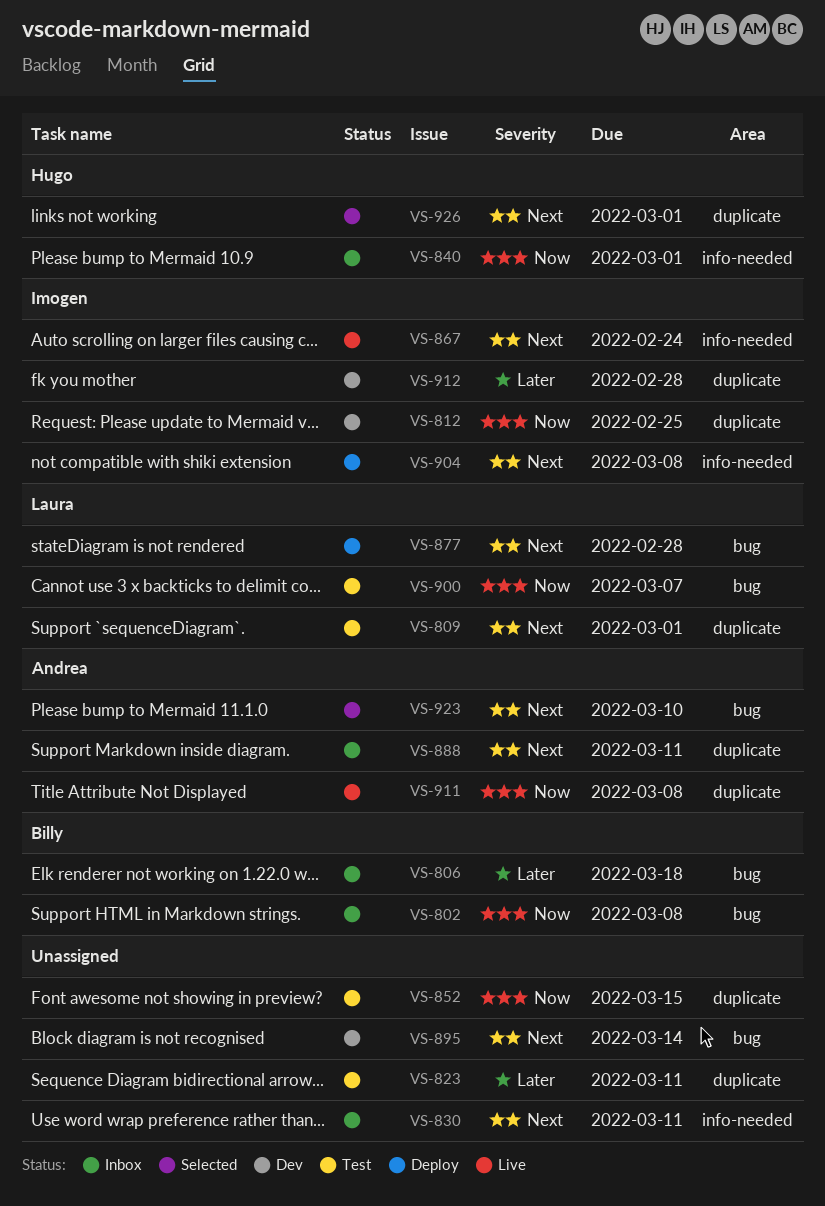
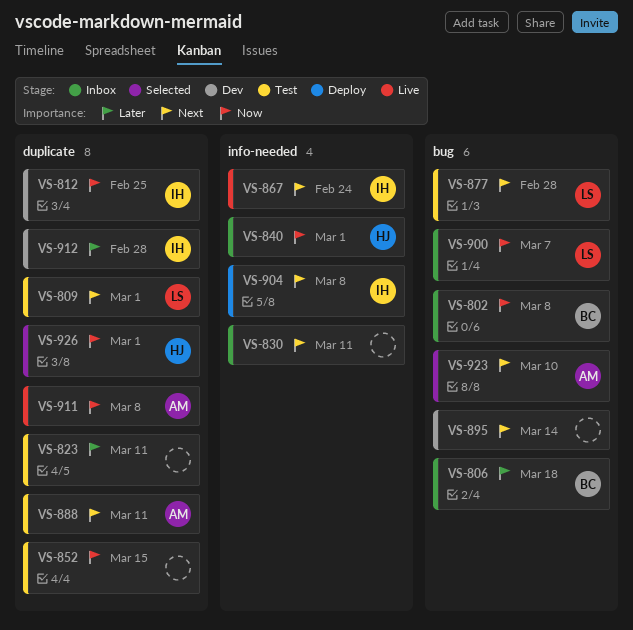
VS-877, status: Deploy -> Test
VS-888, status: Inbox -> Test
VS-900, status: Test -> Inbox
VS-926, priority: Next -> Now

